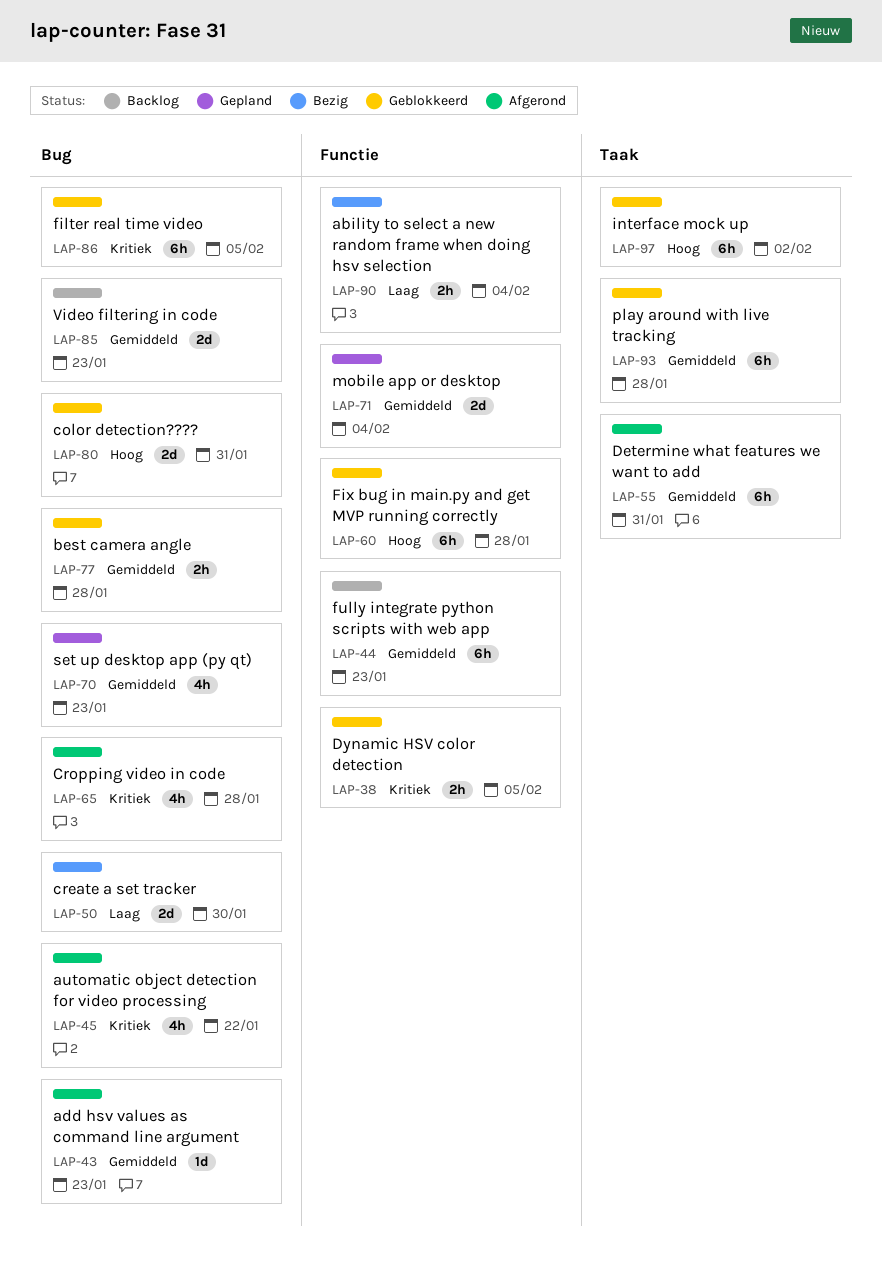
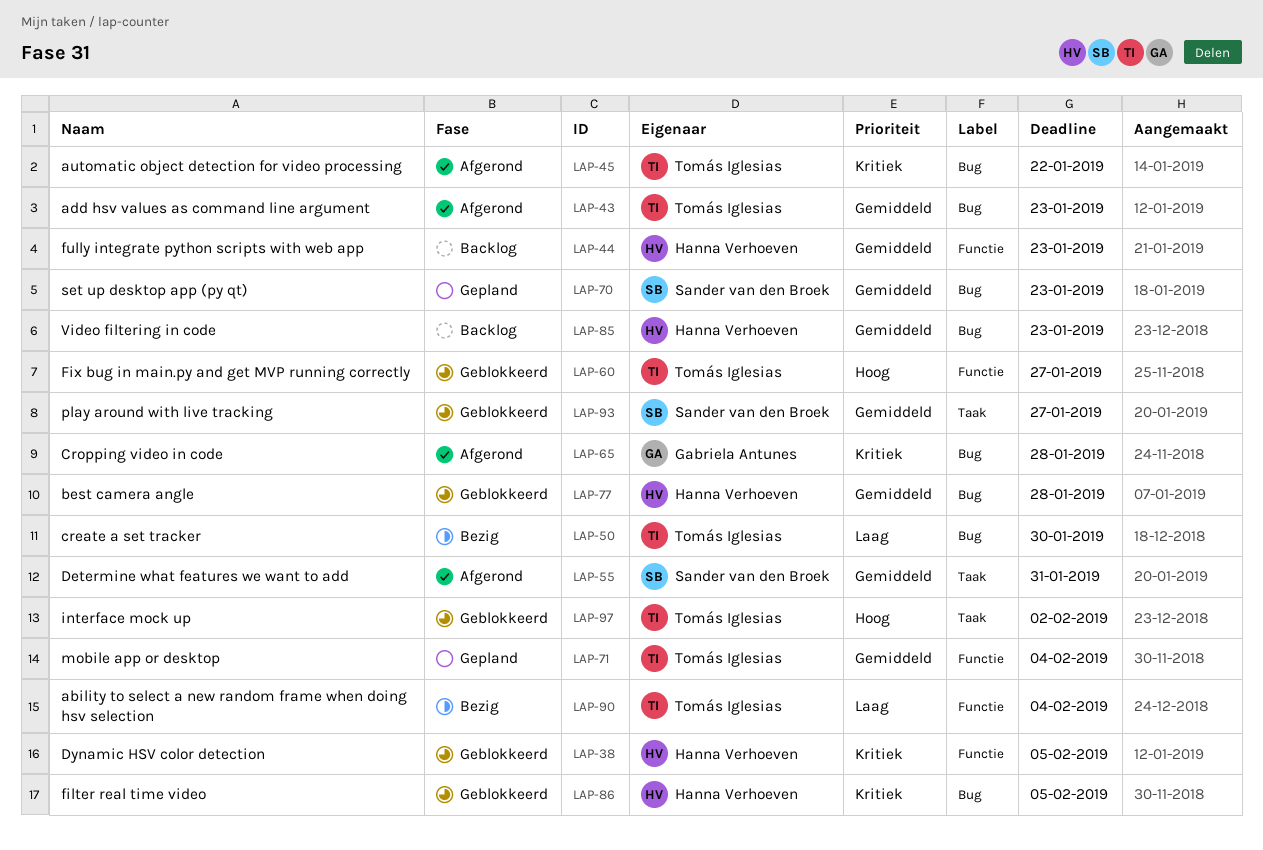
LAP-60, due: Jan 28 -> Jan 27
LAP-80: present -> none
LAP-93, due: Jan 28 -> Jan 27

